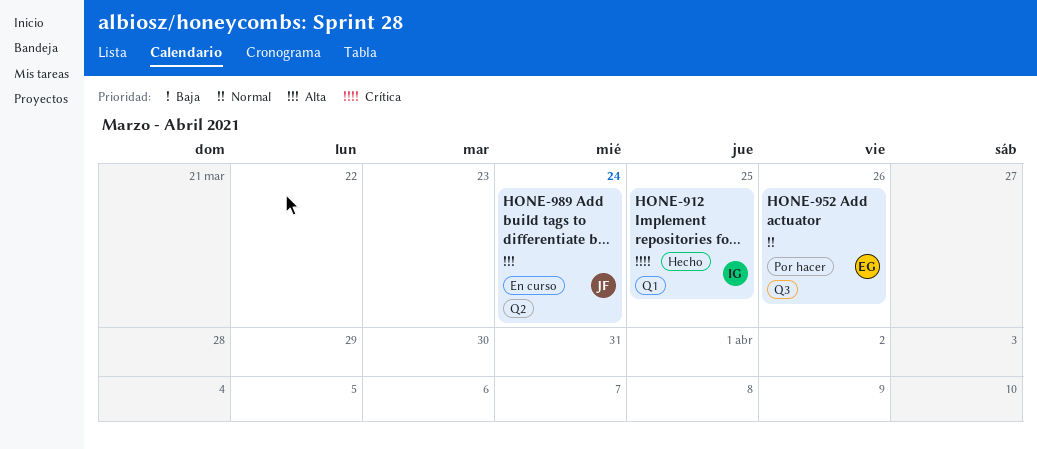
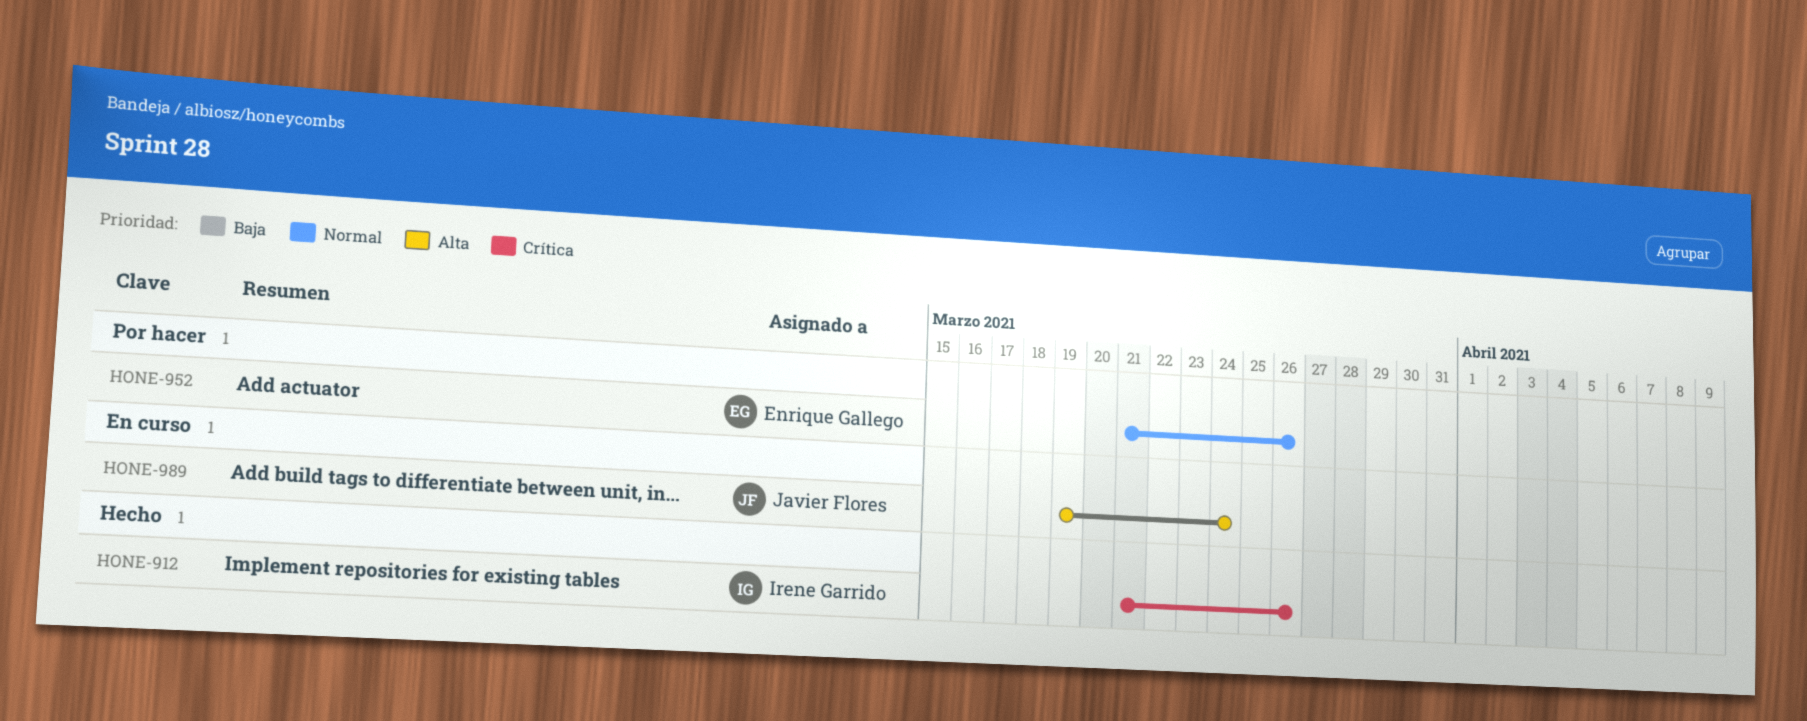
HONE-912, due: Mar 25 -> Mar 26

